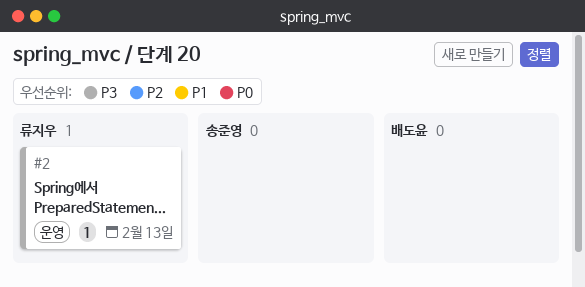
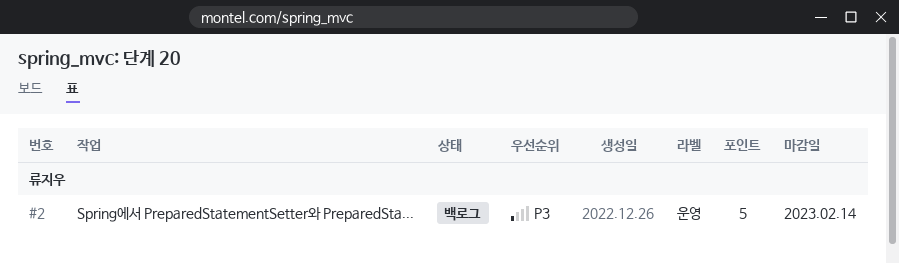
#2, estimate: 1 -> 5
#2, due: Feb 13 -> Feb 14

